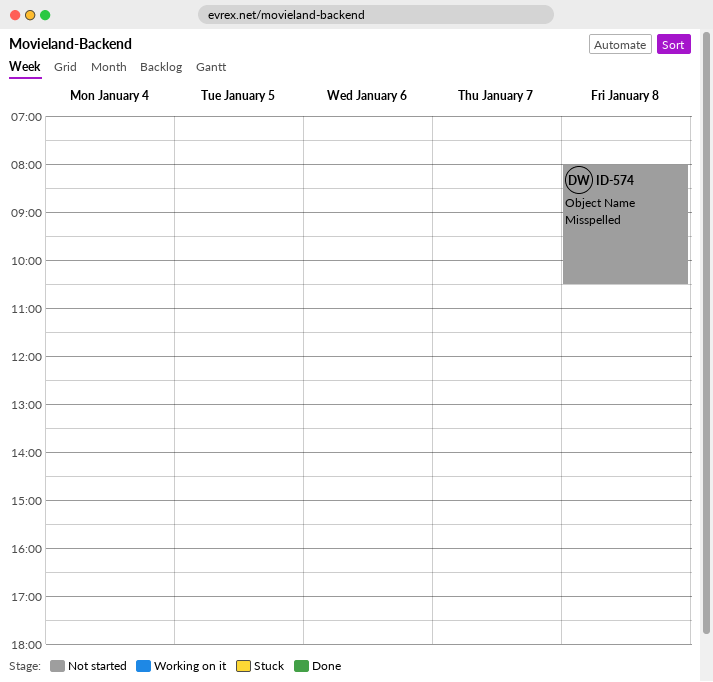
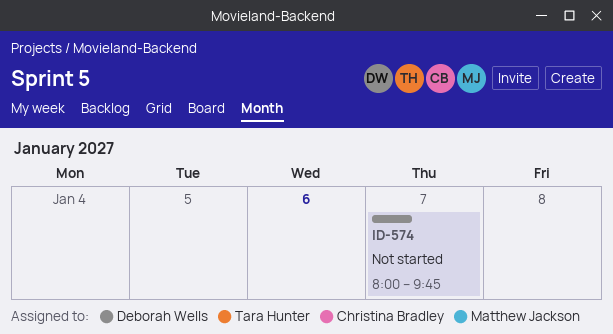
ID-574, day: Jan 8 -> Jan 7
ID-574, ends: 10:30 -> 09:45

